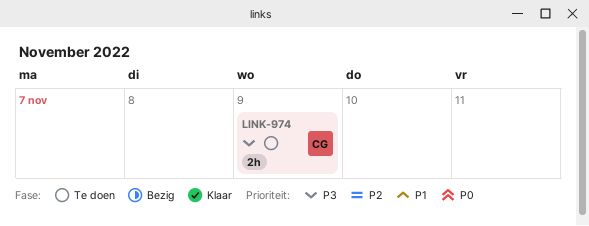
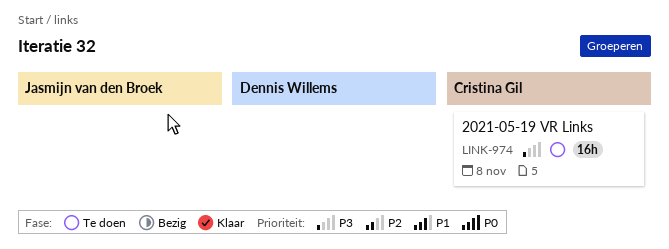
LINK-974, estimate: 2h -> 16h
LINK-974, due: Nov 9 -> Nov 8

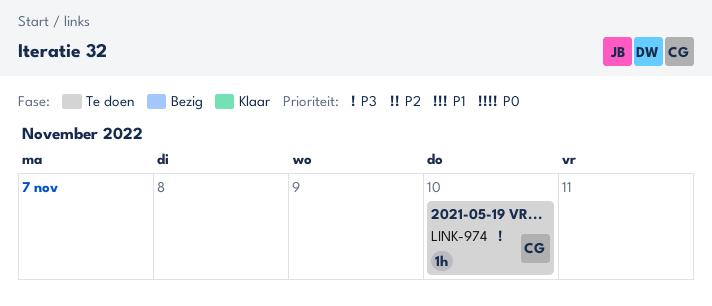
LINK-974, estimate: 16h -> 1h
LINK-974, due: Nov 8 -> Nov 10

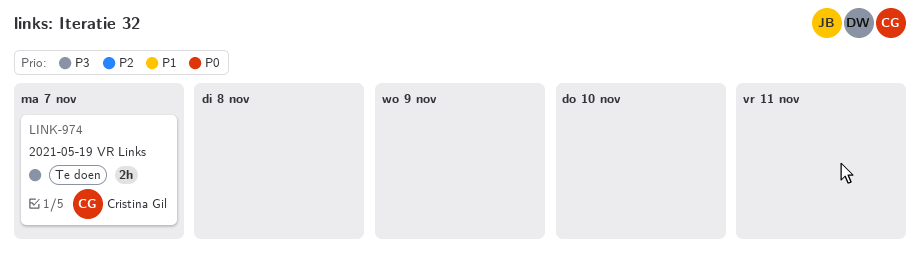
LINK-974, estimate: 1h -> 2h
LINK-974, due: Nov 10 -> Nov 7

